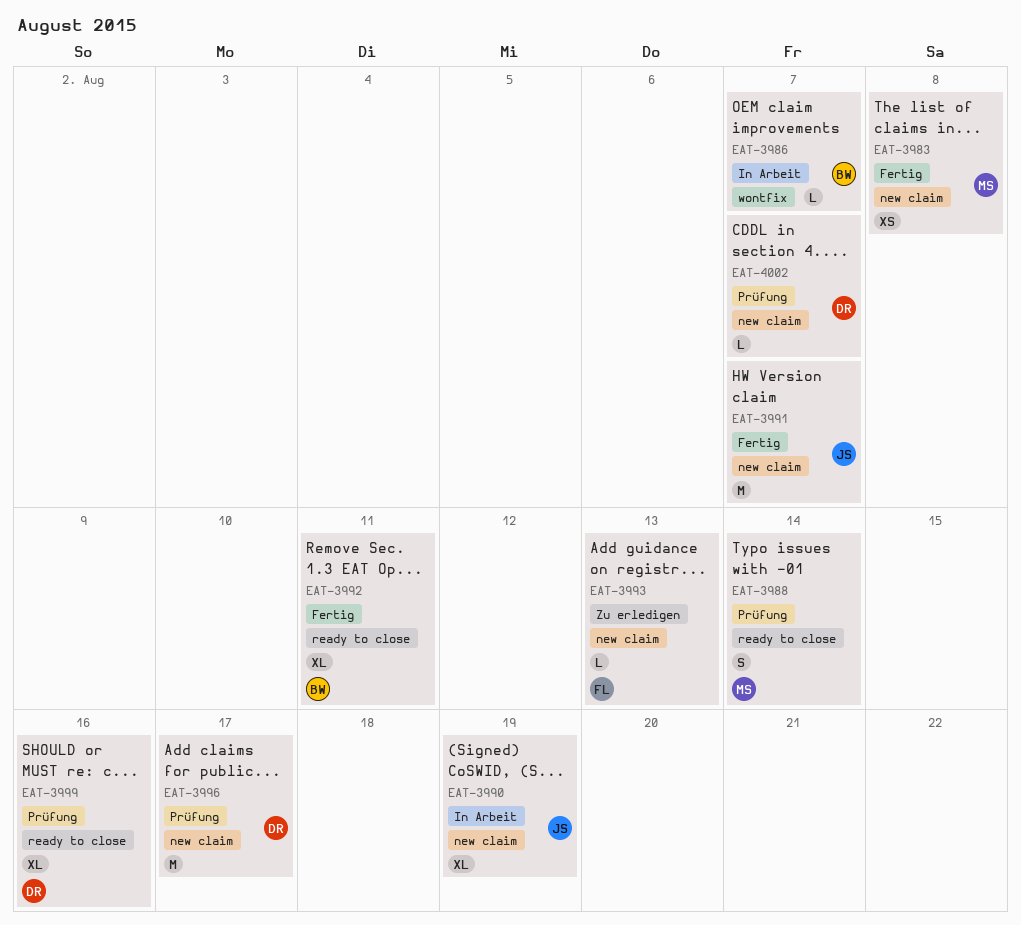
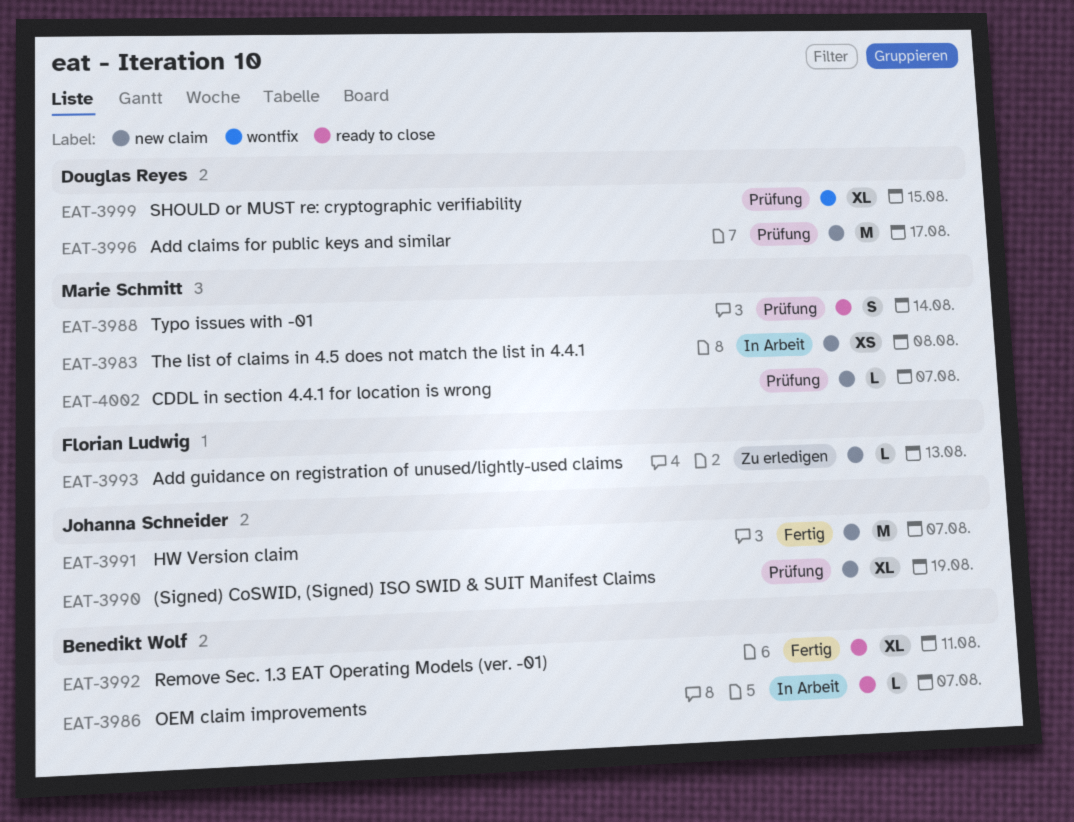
EAT-3983, status: Fertig -> In Arbeit
EAT-3986, label: wontfix -> ready to close
EAT-3990, status: In Arbeit -> Prüfung
EAT-3999, label: ready to close -> wontfix
EAT-3999, due: Aug 16 -> Aug 15
EAT-4002, owner: Douglas Reyes -> Marie Schmitt

